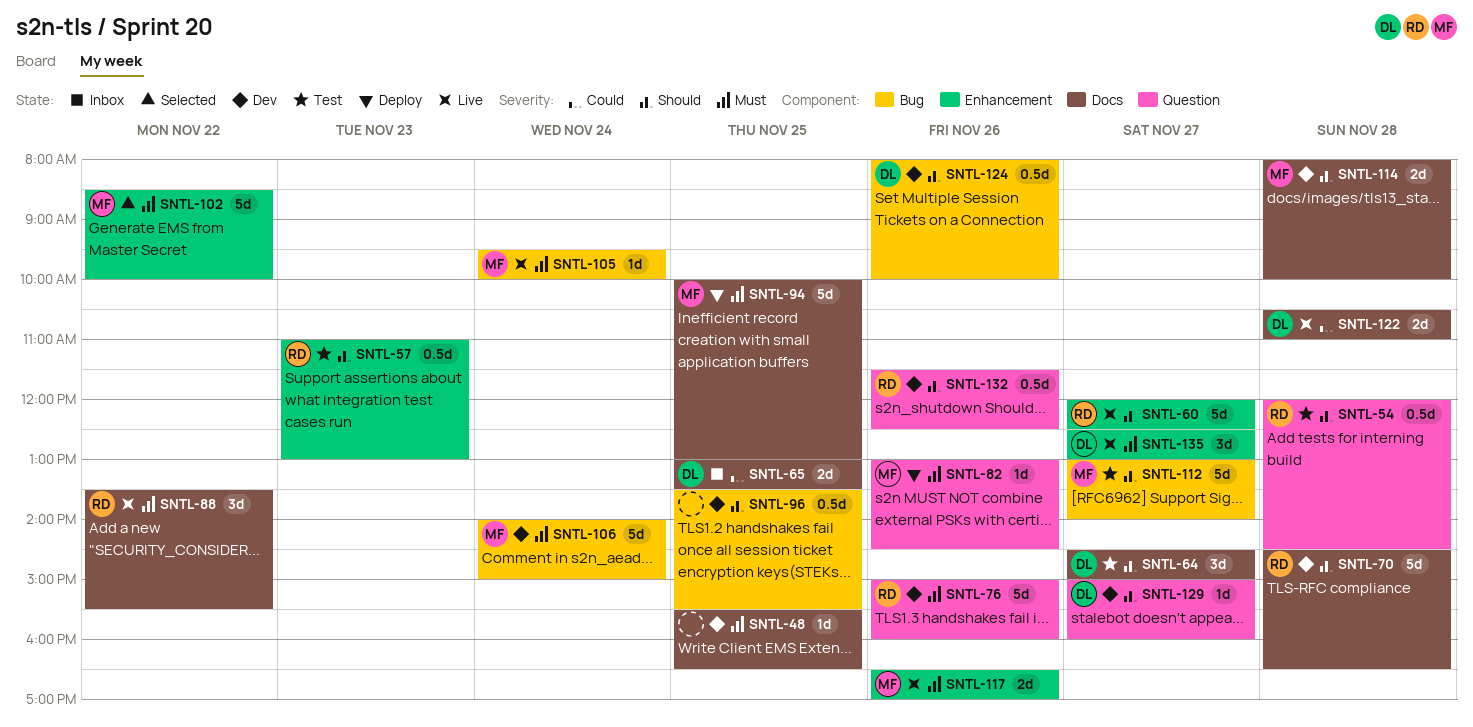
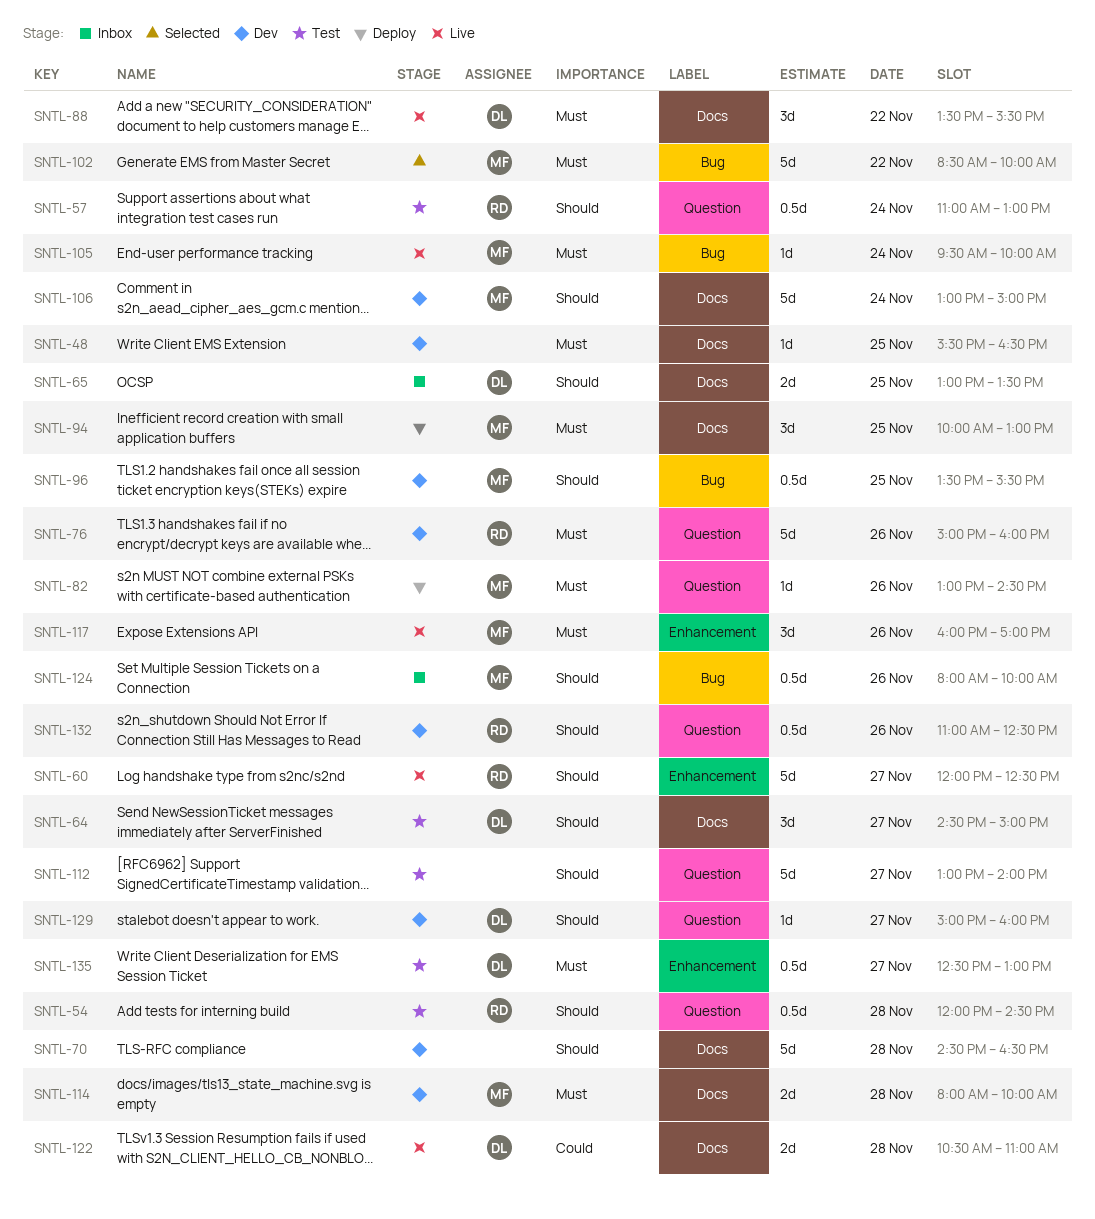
SNTL-57, label: Enhancement -> Question
SNTL-57, day: Nov 23 -> Nov 24
SNTL-65, priority: Could -> Should
SNTL-70, owner: RD -> none
SNTL-88, owner: RD -> DL
SNTL-94, estimate: 5d -> 3d
SNTL-96, owner: none -> MF
SNTL-102, label: Enhancement -> Bug
SNTL-106, priority: Must -> Should
SNTL-106, label: Bug -> Docs
SNTL-106, begins: 14:00 -> 13:00
SNTL-112, owner: MF -> none
SNTL-112, label: Bug -> Question
SNTL-114, priority: Should -> Must
SNTL-117, estimate: 2d -> 3d
SNTL-117, begins: 16:30 -> 16:00
SNTL-124, status: Dev -> Inbox
SNTL-124, owner: DL -> MF
SNTL-132, begins: 11:30 -> 11:00
SNTL-135, status: Live -> Test
SNTL-135, estimate: 3d -> 0.5d

